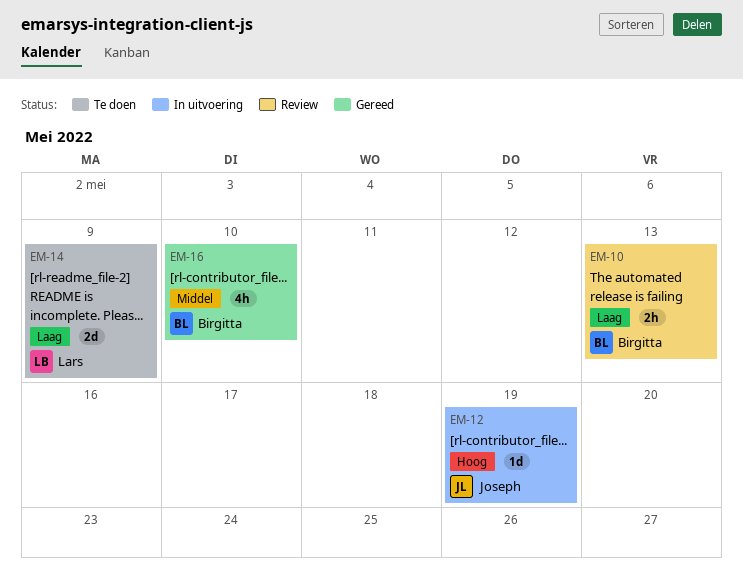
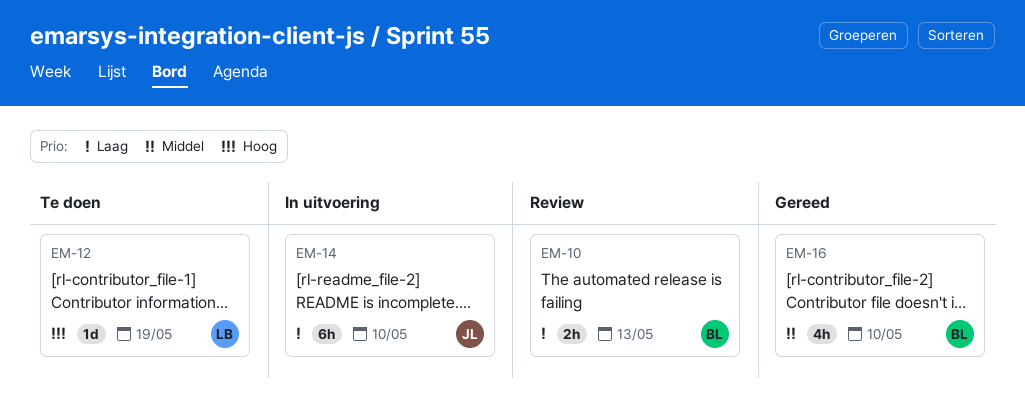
EM-12, status: In uitvoering -> Te doen
EM-12, owner: Joseph -> Lars
EM-14, status: Te doen -> In uitvoering
EM-14, owner: Lars -> Joseph
EM-14, estimate: 2d -> 6h
EM-14, due: May 9 -> May 10

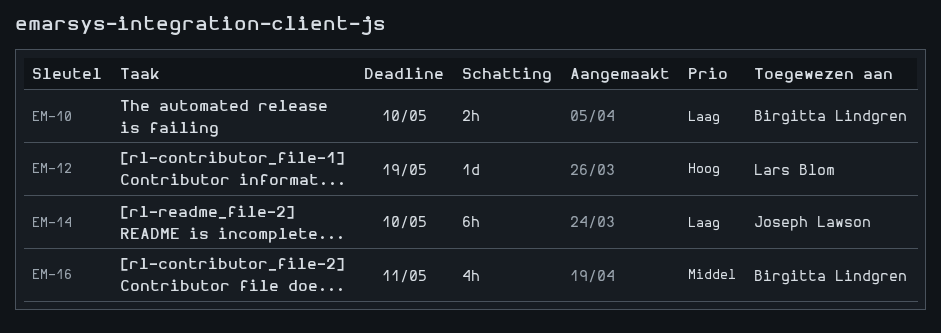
EM-10, due: May 13 -> May 10
EM-16, due: May 10 -> May 11

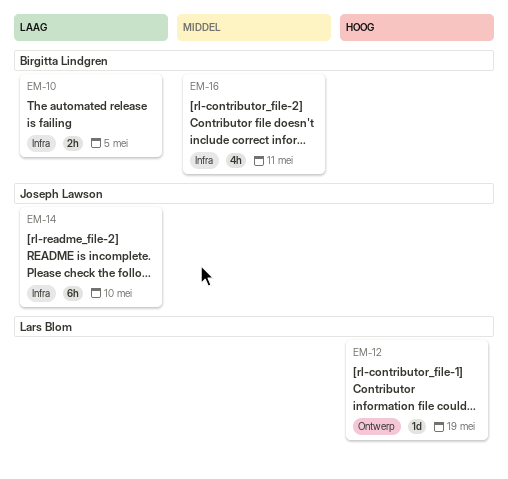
EM-10, due: May 10 -> May 5

